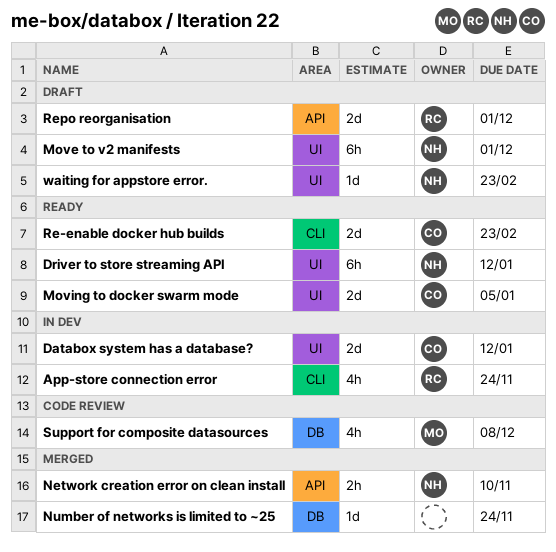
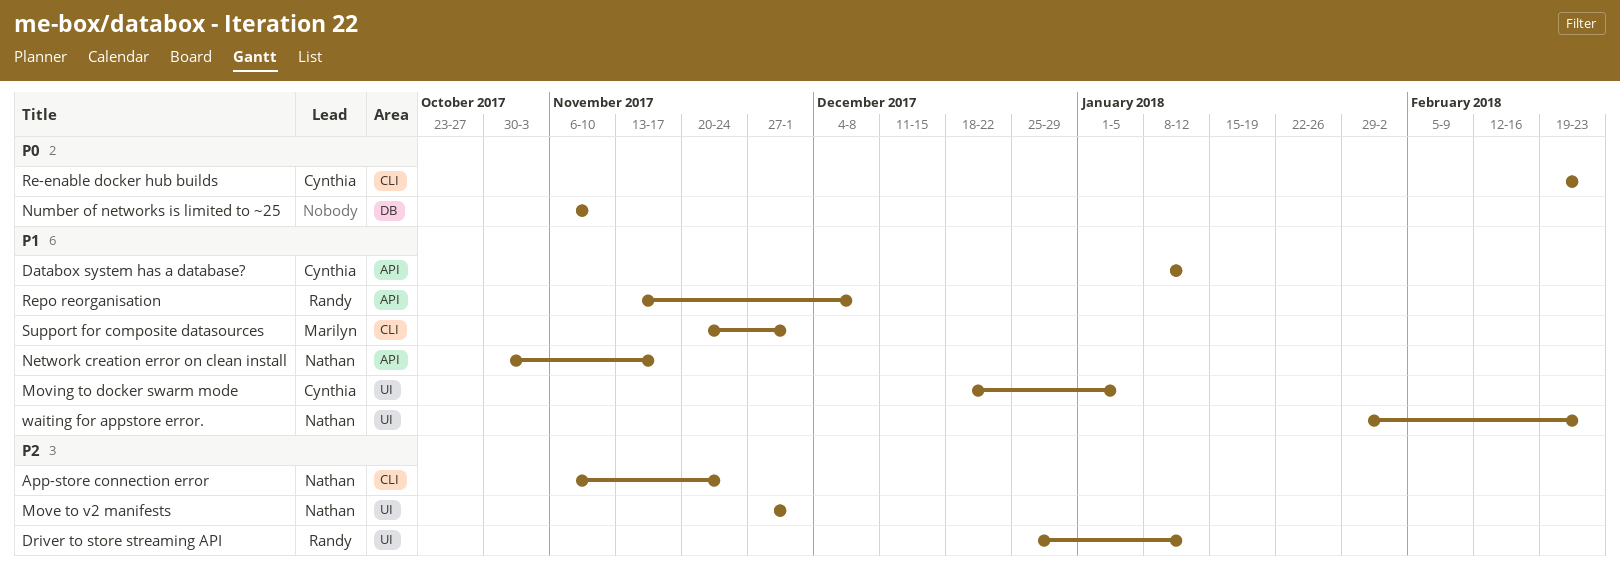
App-store connection error, owner: Randy -> Nathan
Databox system has a database?, label: UI -> API
Driver to store streaming API, owner: Nathan -> Randy
Network creation error on clean install, due: Nov 10 -> Nov 17
Number of networks is limited to ~25, due: Nov 24 -> Nov 10
Repo reorganisation, due: Dec 1 -> Dec 8
Support for composite datasources, label: DB -> CLI
Support for composite datasources, due: Dec 8 -> Dec 1

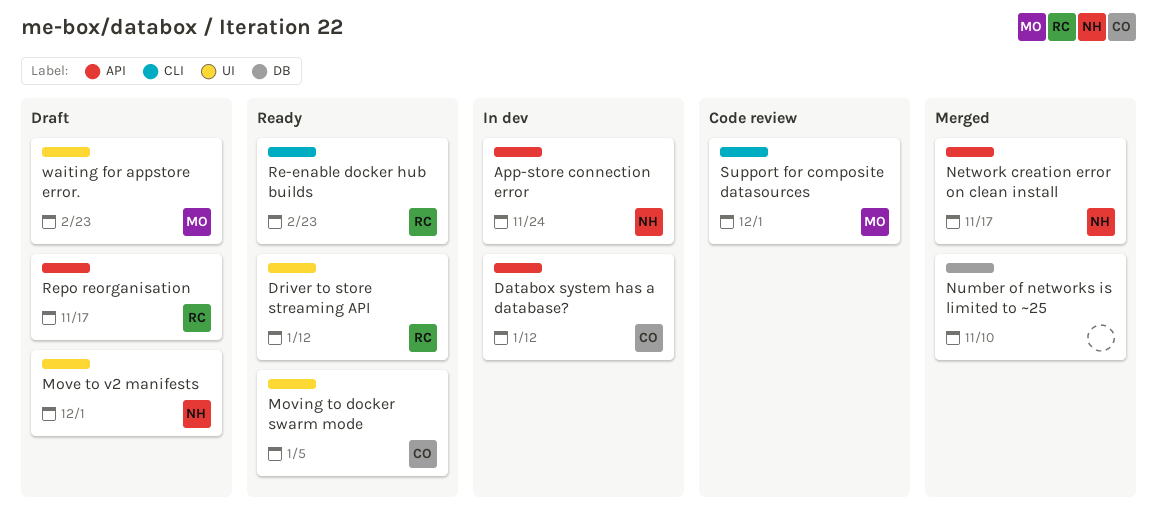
App-store connection error, label: CLI -> API
Re-enable docker hub builds, owner: Cynthia -> Randy
Repo reorganisation, due: Dec 8 -> Nov 17
waiting for appstore error., owner: Nathan -> Marilyn

